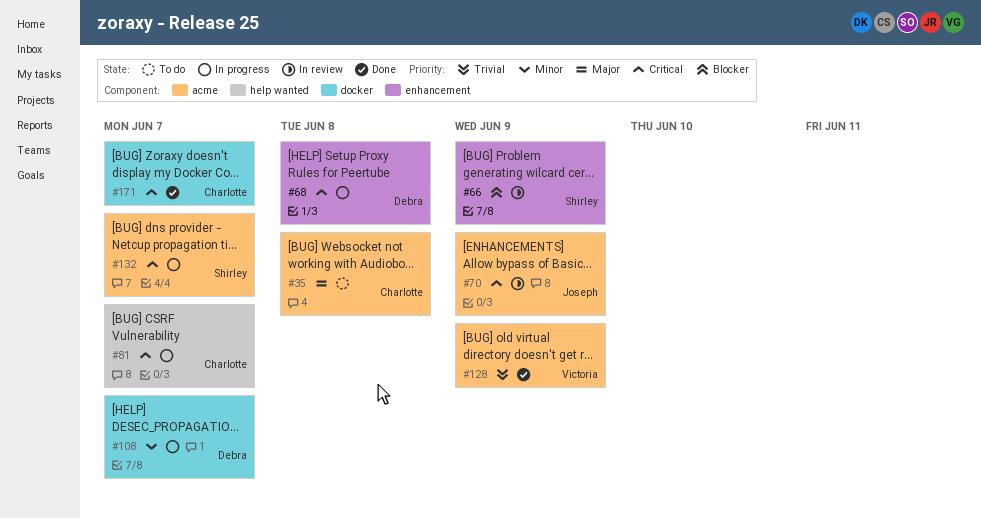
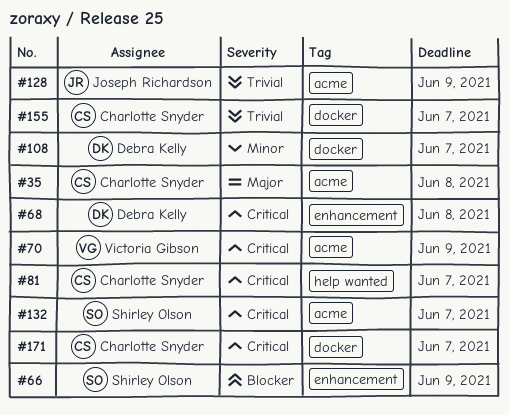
#70, owner: Joseph Richardson -> Victoria Gibson
#128, owner: Victoria Gibson -> Joseph Richardson
#155: none -> present

